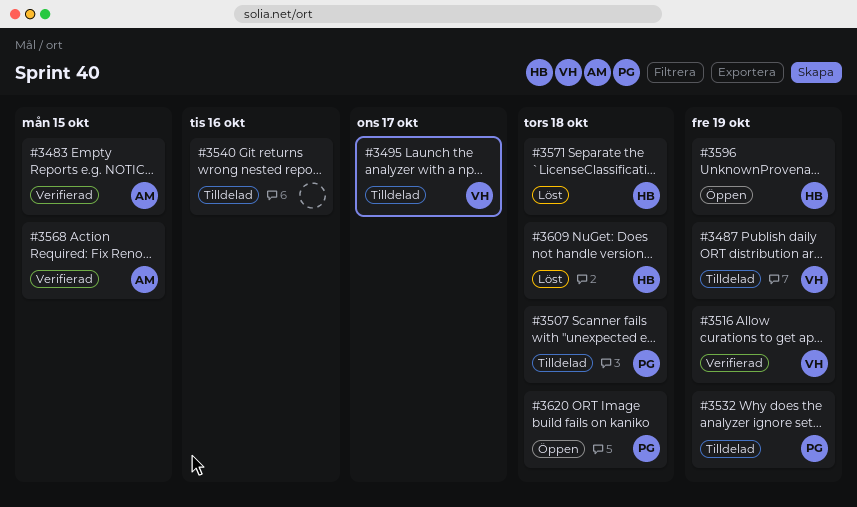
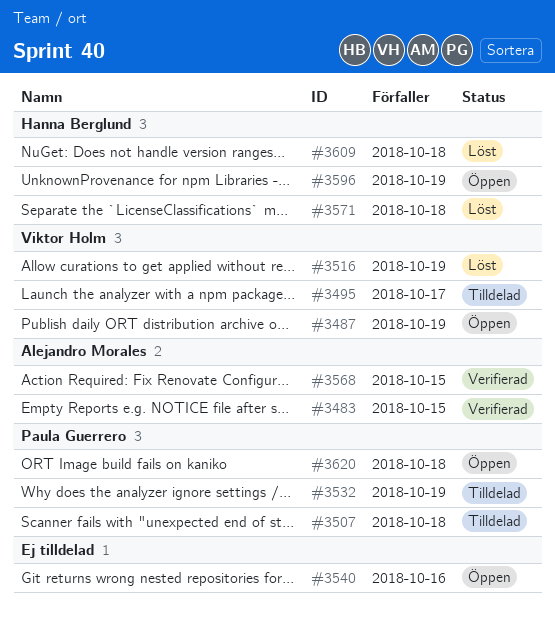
#3487, status: Tilldelad -> Öppen
#3516, status: Verifierad -> Löst
#3540, status: Tilldelad -> Öppen

